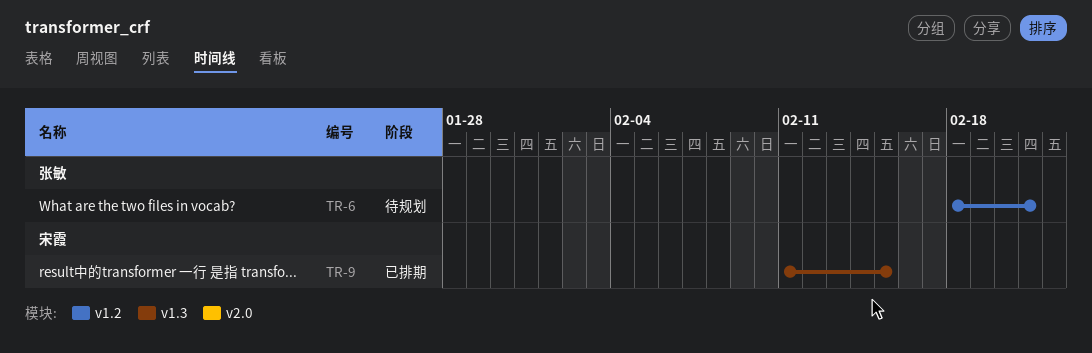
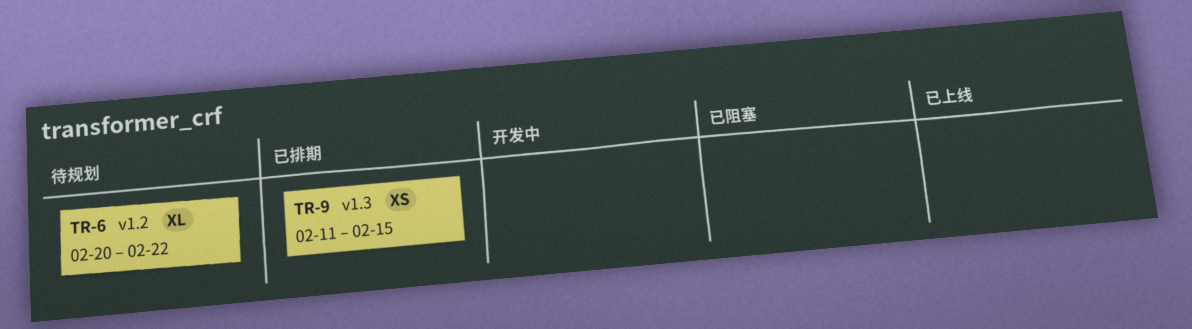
TR-6, start: Feb 18 -> Feb 20
TR-6, due: Feb 21 -> Feb 22

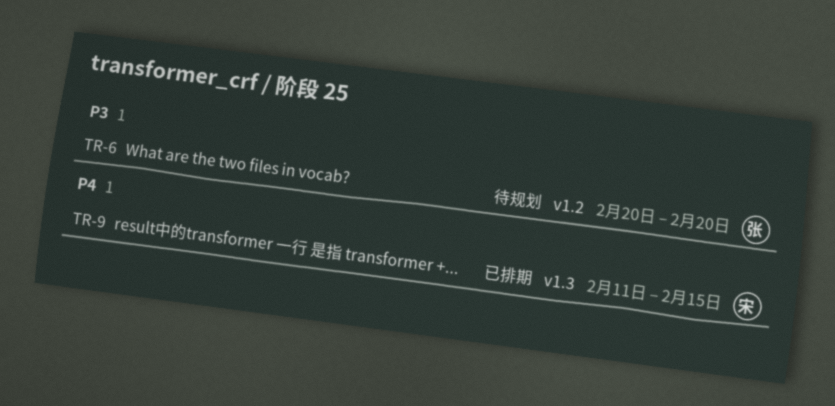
TR-6, due: Feb 22 -> Feb 20

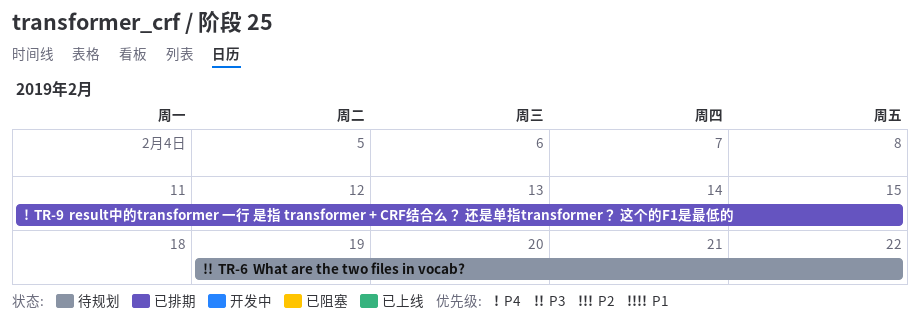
TR-6, start: Feb 20 -> Feb 19
TR-6, due: Feb 20 -> Feb 22

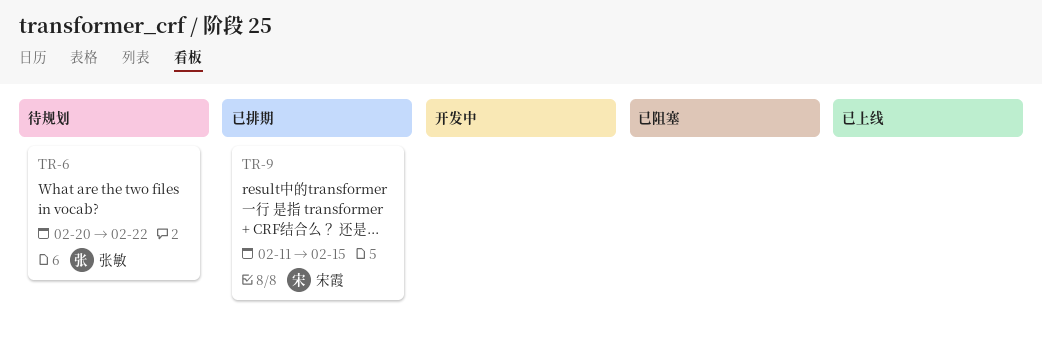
TR-6, start: Feb 19 -> Feb 20

